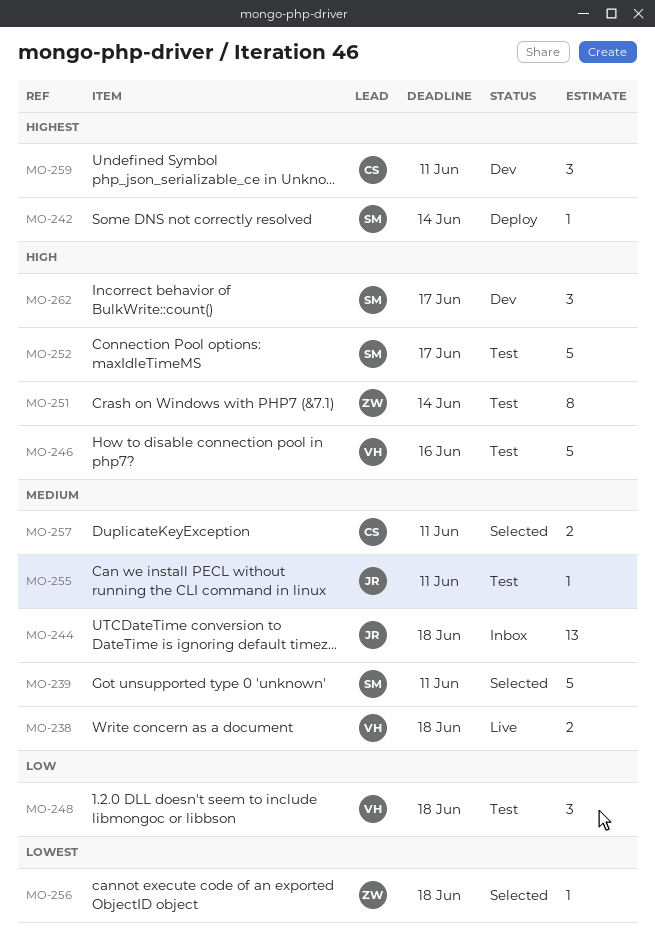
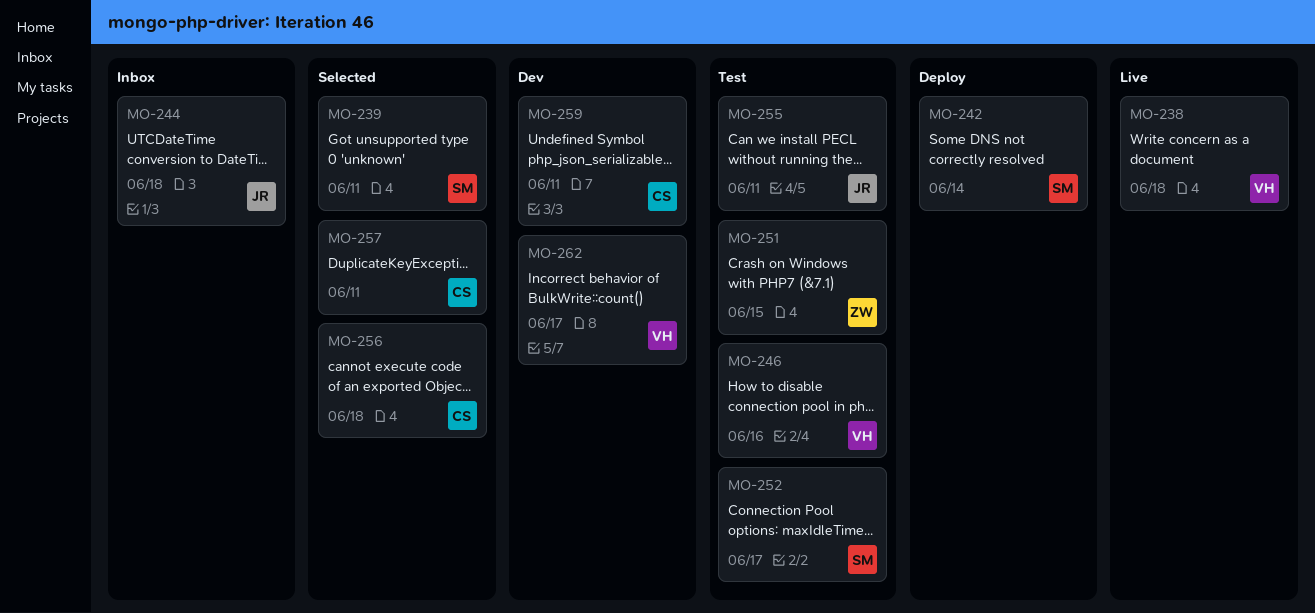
MO-248: present -> none
MO-251, due: Jun 14 -> Jun 15
MO-256, owner: ZW -> CS
MO-262, owner: SM -> VH

